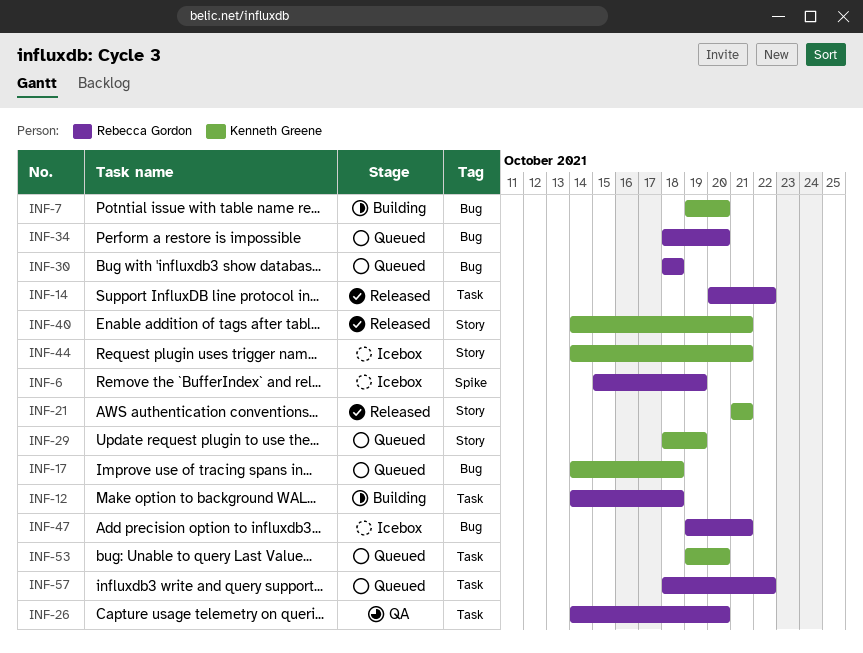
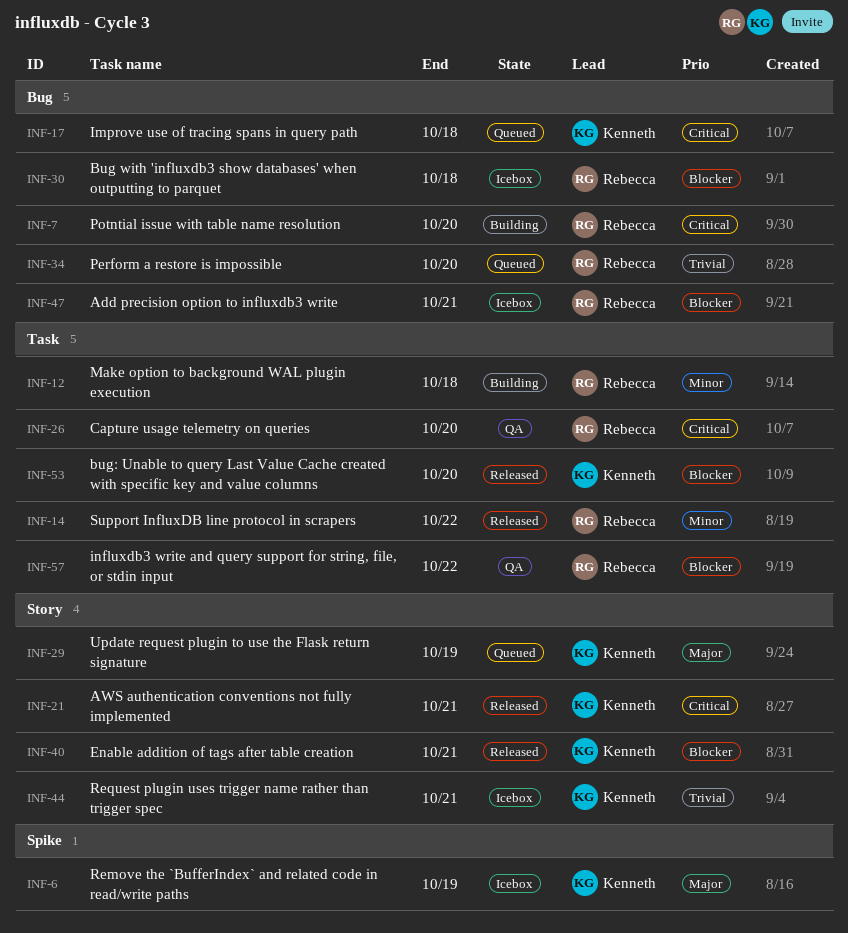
INF-6, owner: Rebecca Gordon -> Kenneth Greene
INF-7, owner: Kenneth Greene -> Rebecca Gordon
INF-30, status: Queued -> Icebox
INF-53, status: Queued -> Released
INF-57, status: Queued -> QA

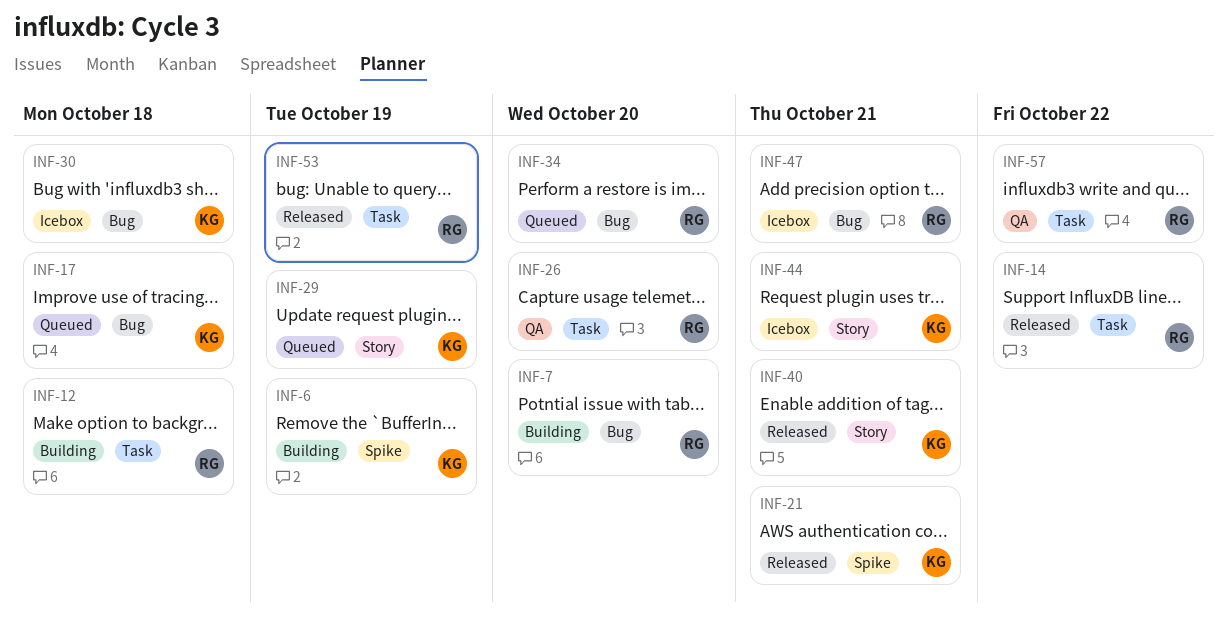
INF-6, status: Icebox -> Building
INF-21, label: Story -> Spike
INF-30, owner: Rebecca -> Kenneth
INF-53, owner: Kenneth -> Rebecca
INF-53, due: Oct 20 -> Oct 19

